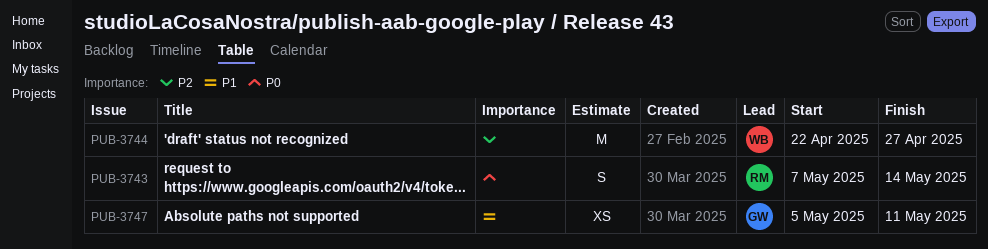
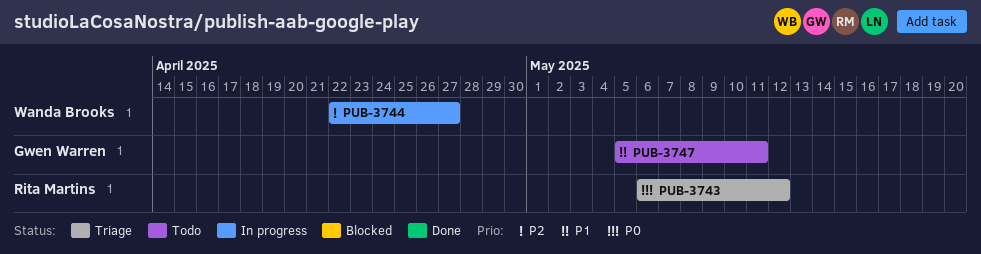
PUB-3743, start: May 7 -> May 6
PUB-3743, due: May 14 -> May 12

